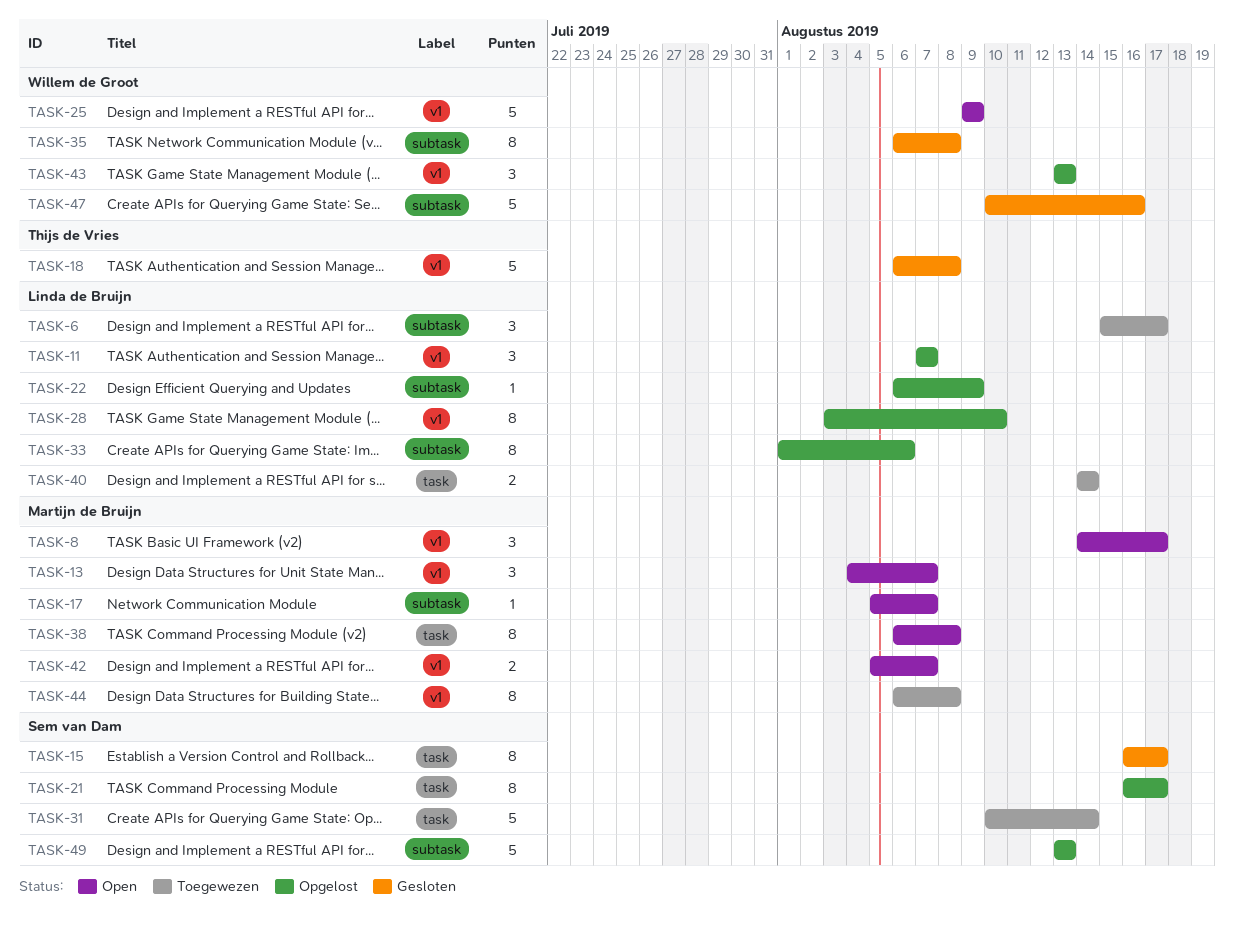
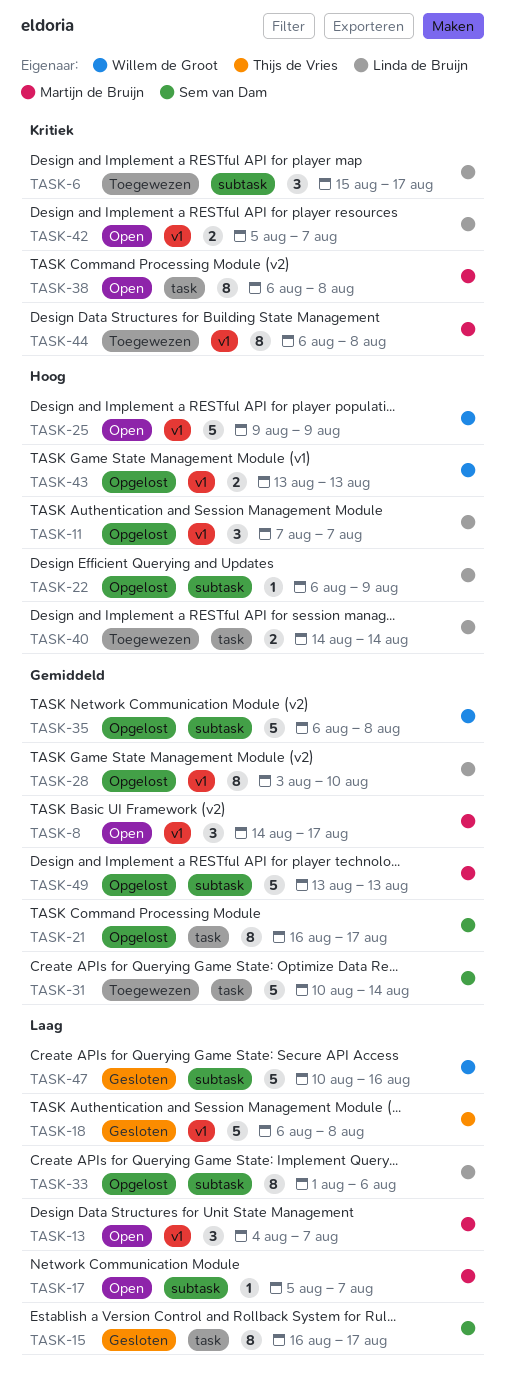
TASK-35, status: Gesloten -> Opgelost
TASK-35, estimate: 8 -> 5
TASK-42, owner: Martijn de Bruijn -> Linda de Bruijn
TASK-43, estimate: 3 -> 2
TASK-49, owner: Sem van Dam -> Martijn de Bruijn

